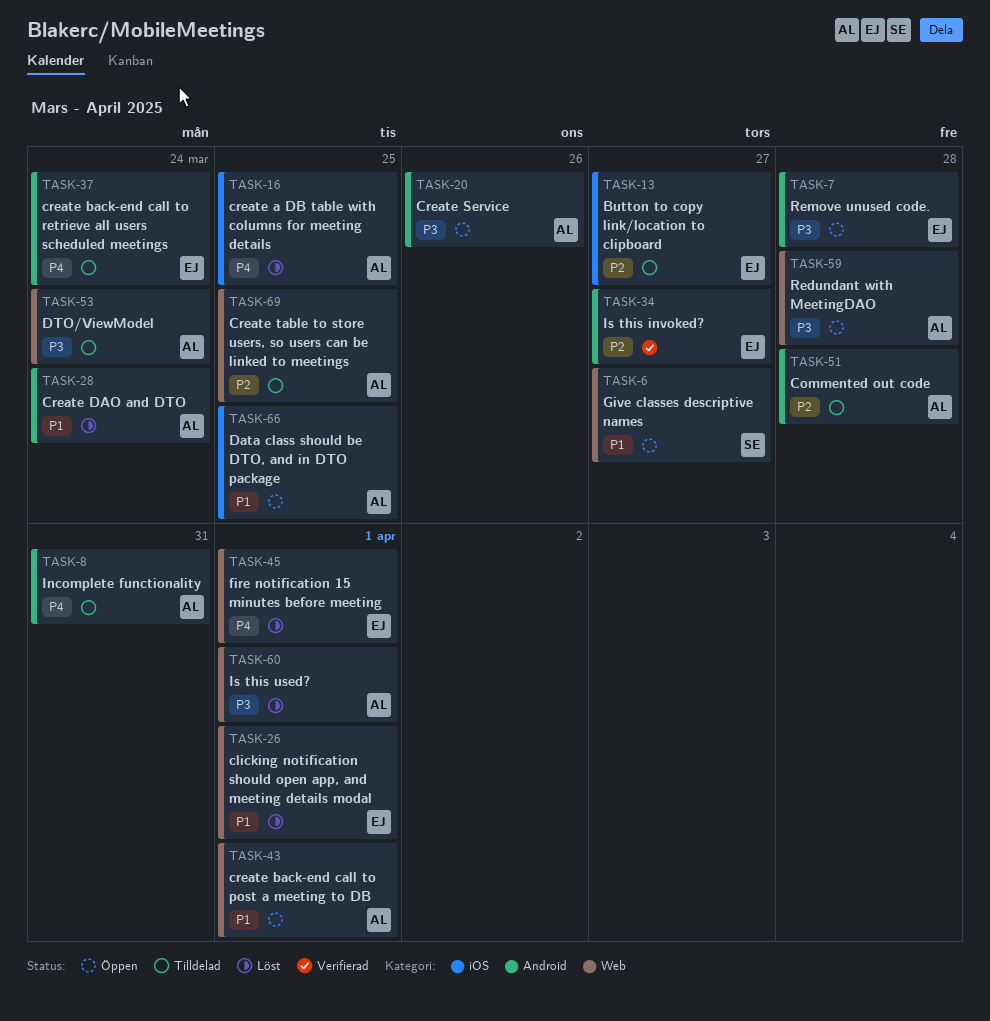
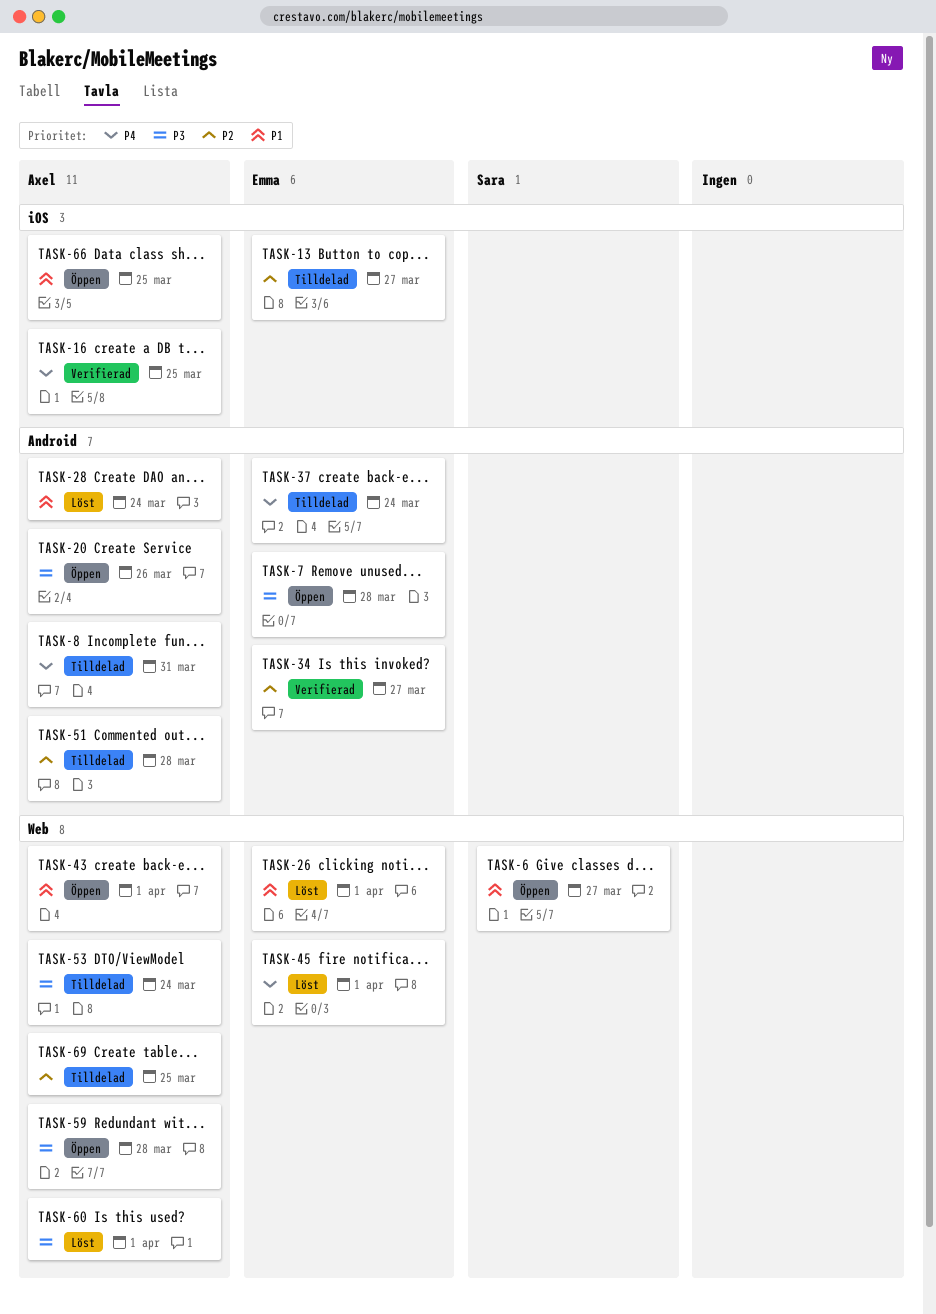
TASK-16, status: Löst -> Verifierad

